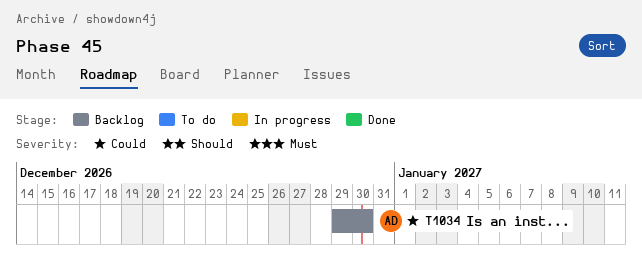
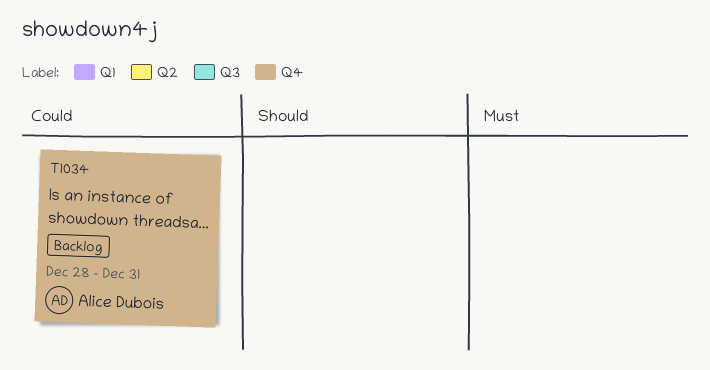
T1034, start: Dec 29 -> Dec 28
T1034, due: Dec 30 -> Dec 31

